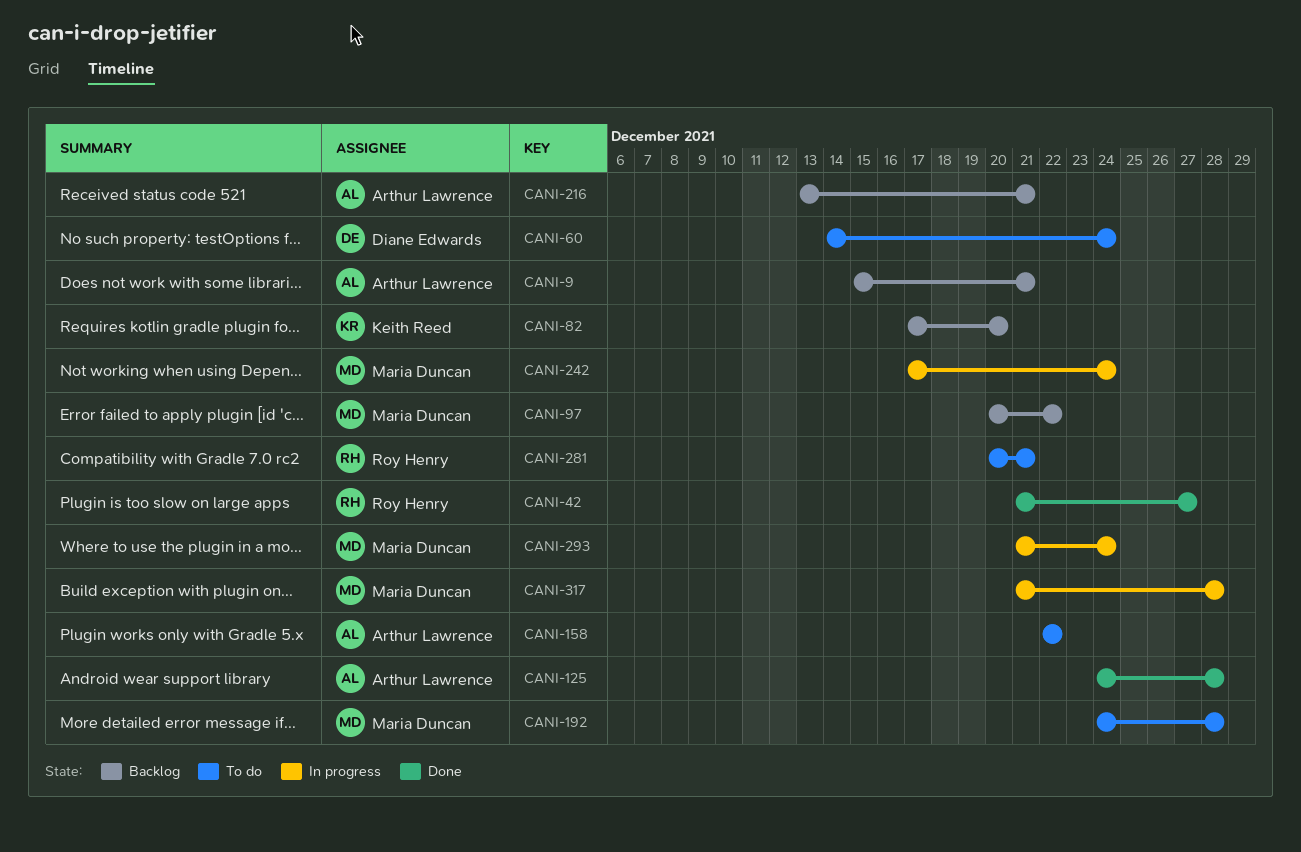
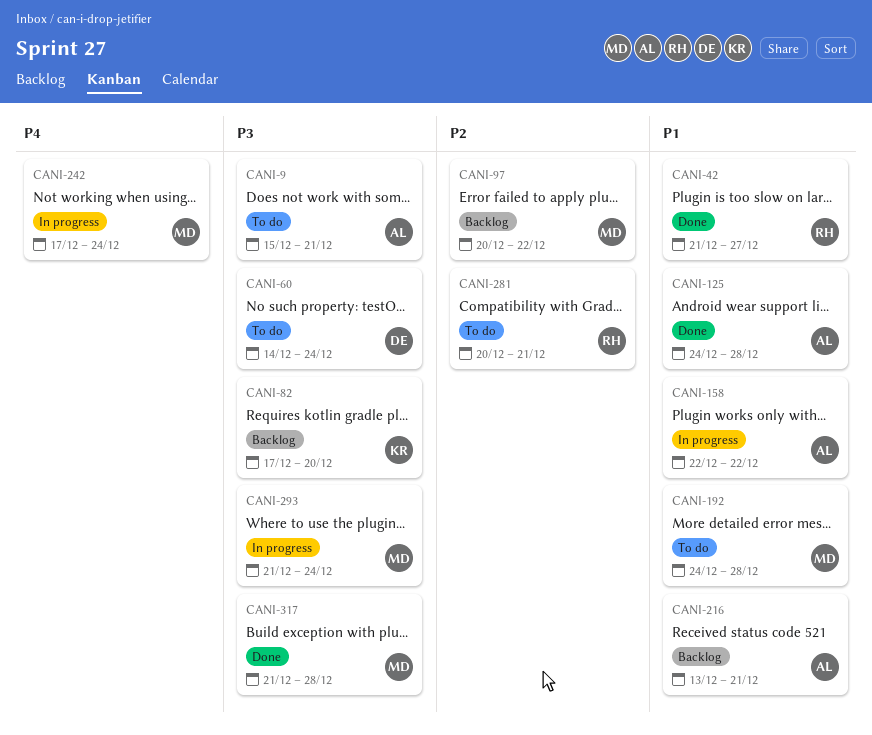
CANI-9, status: Backlog -> To do
CANI-158, status: To do -> In progress
CANI-317, status: In progress -> Done

